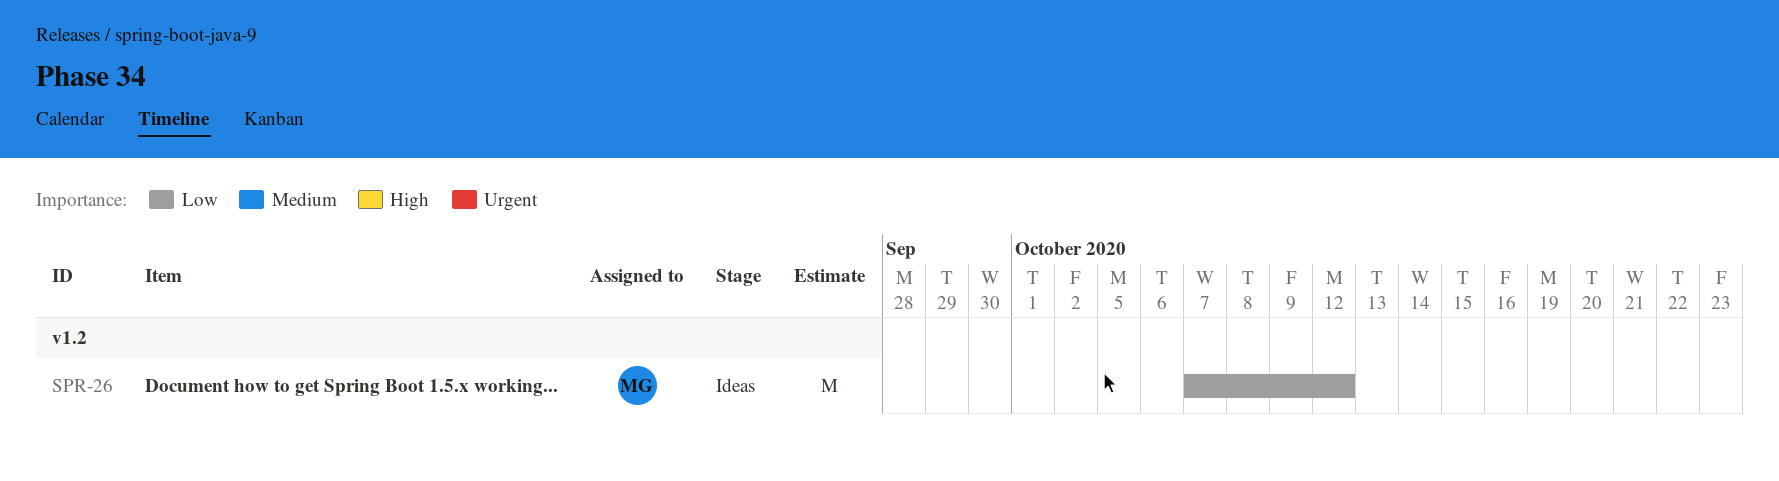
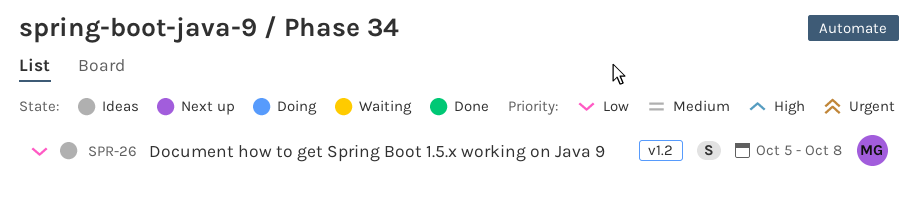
SPR-26, estimate: M -> S
SPR-26, start: Oct 7 -> Oct 5
SPR-26, due: Oct 12 -> Oct 8

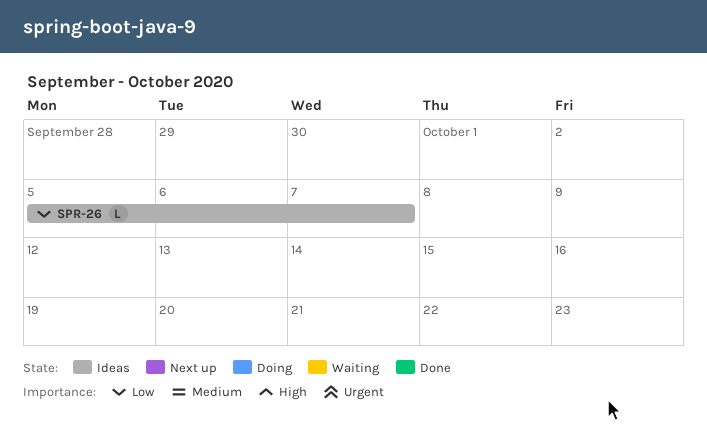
SPR-26, estimate: S -> L
SPR-26, due: Oct 8 -> Oct 7

